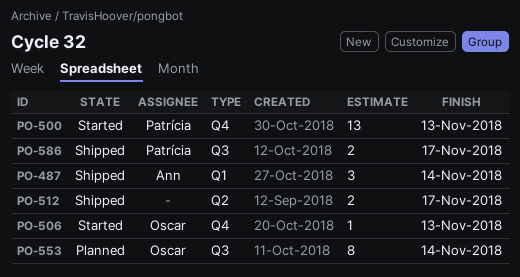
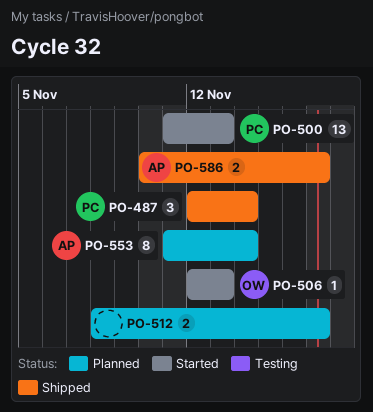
PO-487, owner: Ann -> Patrícia
PO-512, status: Shipped -> Planned
PO-553, owner: Oscar -> Ann
PO-586, owner: Patrícia -> Ann

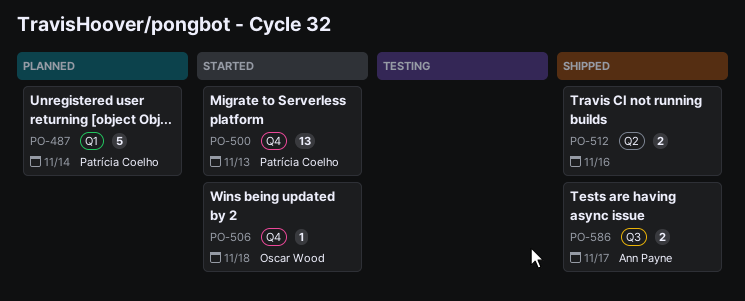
PO-487, status: Shipped -> Planned
PO-487, estimate: 3 -> 5
PO-506, due: Nov 13 -> Nov 18
PO-512, status: Planned -> Shipped
PO-512, due: Nov 17 -> Nov 16
PO-553: present -> none

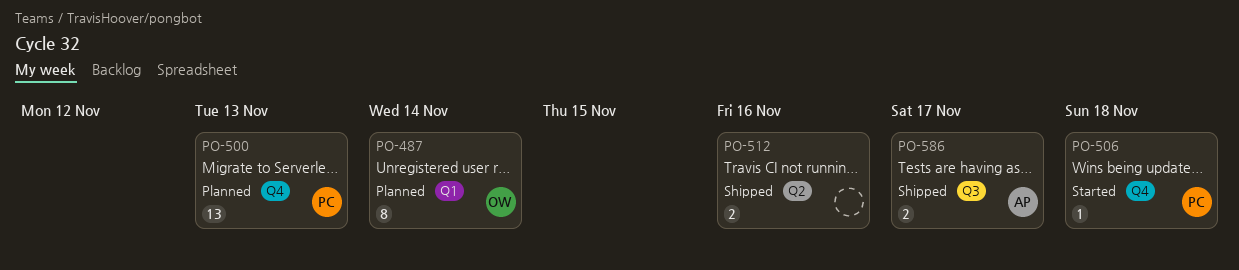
PO-487, owner: Patrícia Coelho -> Oscar Wood
PO-487, estimate: 5 -> 8
PO-500, status: Started -> Planned
PO-506, owner: Oscar Wood -> Patrícia Coelho

